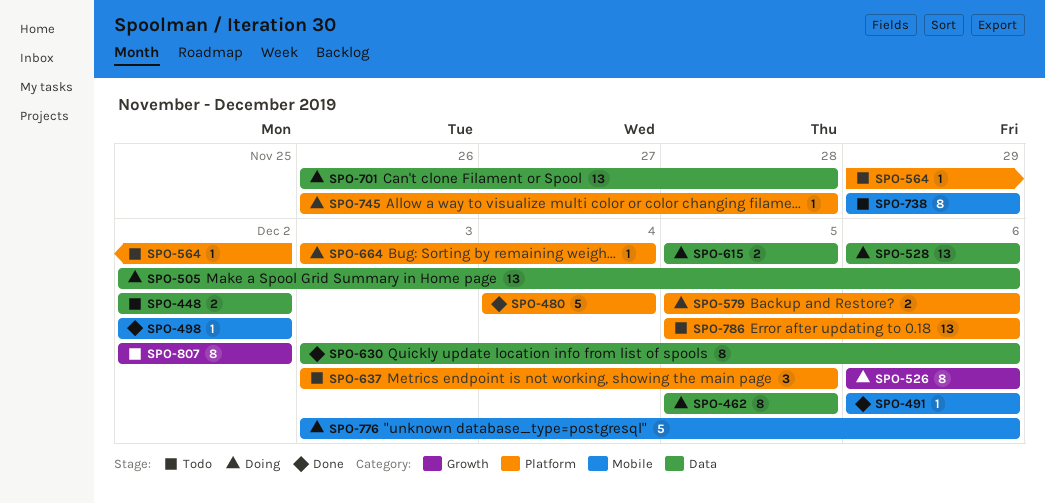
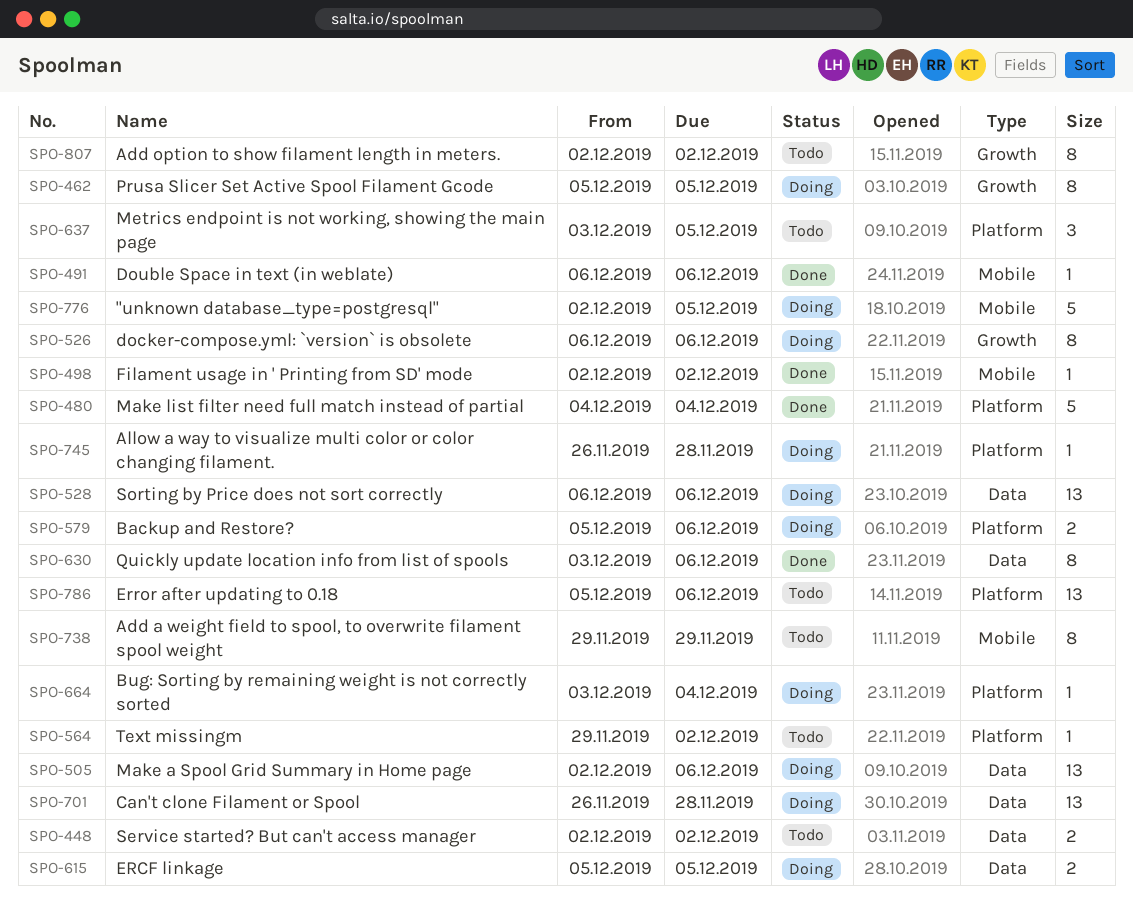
SPO-462, label: Data -> Growth
SPO-776, start: Dec 3 -> Dec 2
SPO-776, due: Dec 6 -> Dec 5

